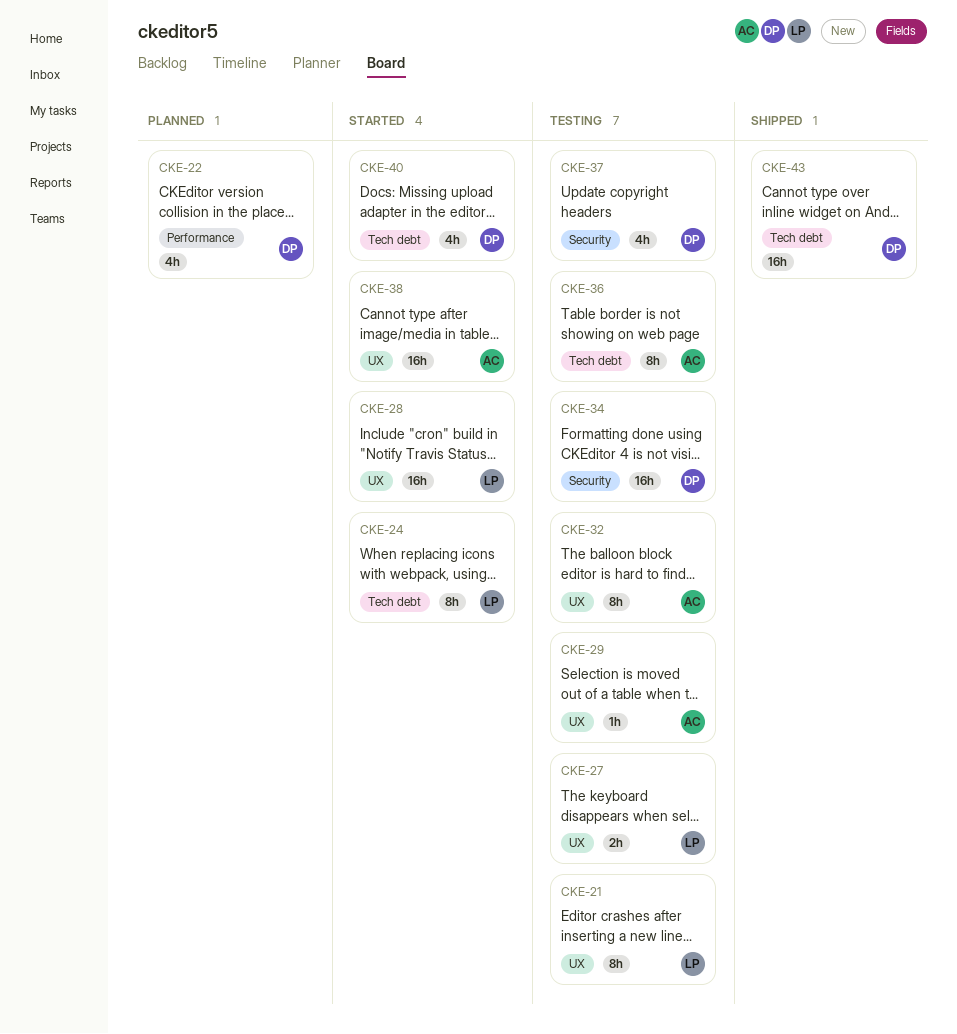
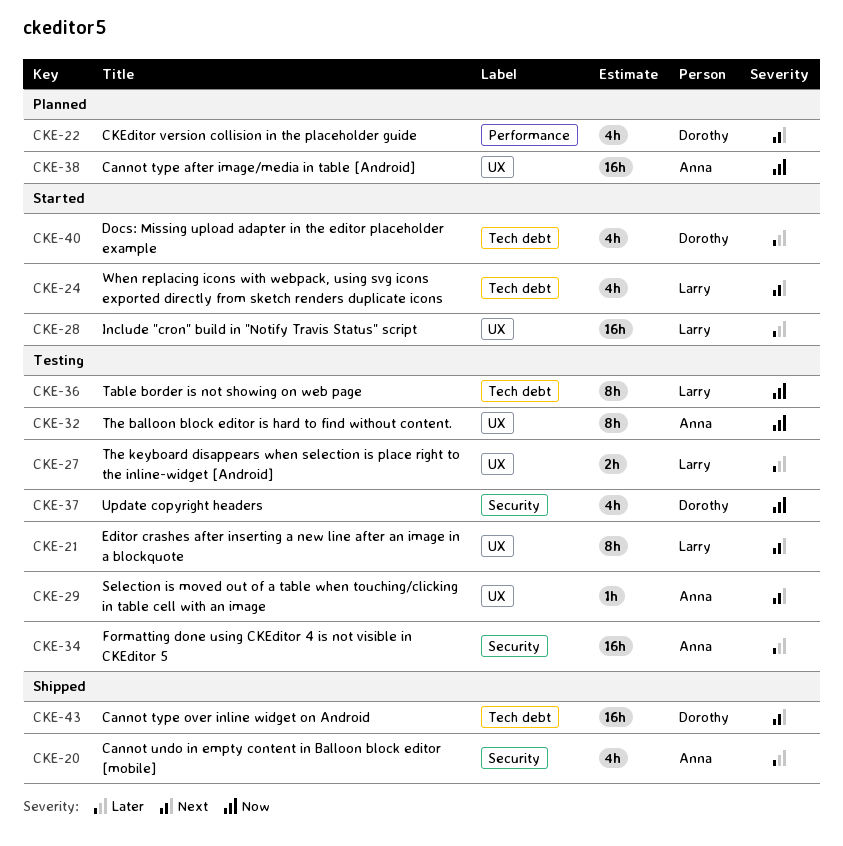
CKE-20: none -> present
CKE-24, estimate: 8h -> 4h
CKE-34, owner: Dorothy -> Anna
CKE-36, owner: Anna -> Larry
CKE-38, status: Started -> Planned

